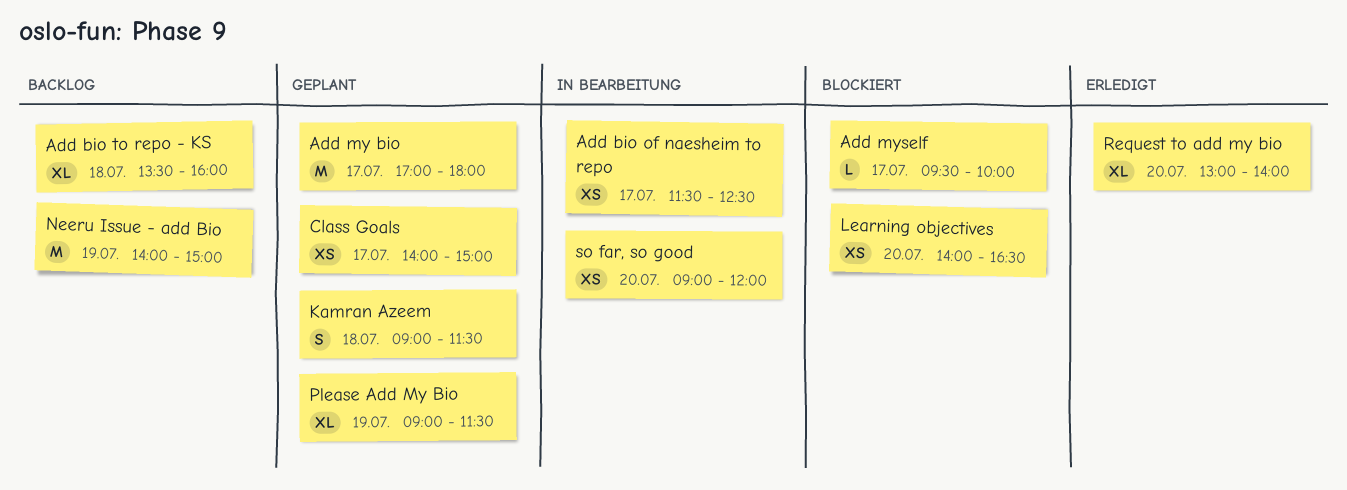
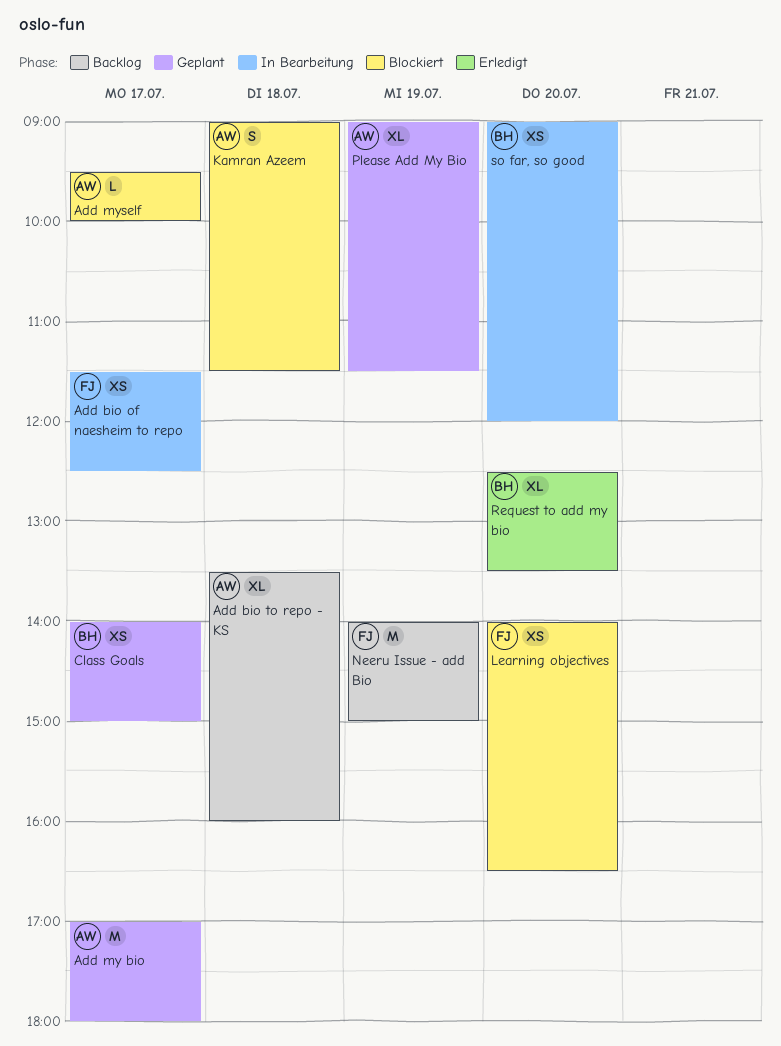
Kamran Azeem, status: Geplant -> Blockiert
Request to add my bio, begins: 13:00 -> 12:30
Request to add my bio, ends: 14:00 -> 13:30

